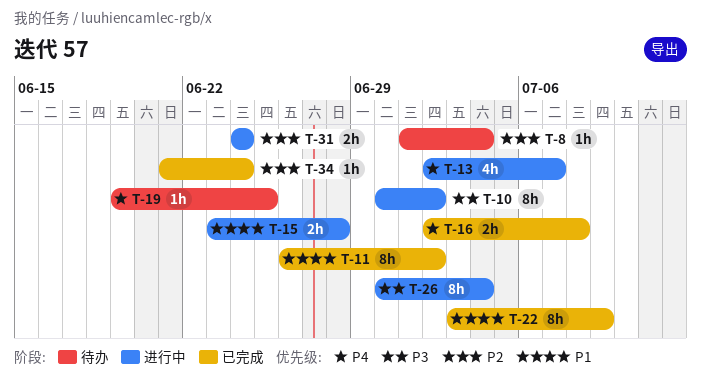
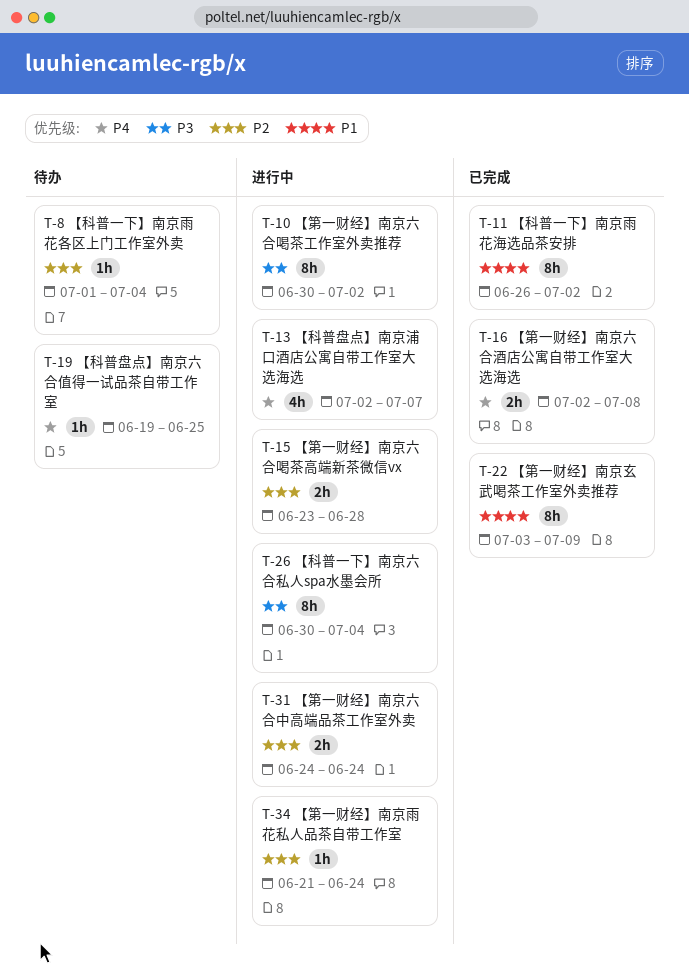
T-15, priority: P1 -> P2
T-34, status: 已完成 -> 进行中

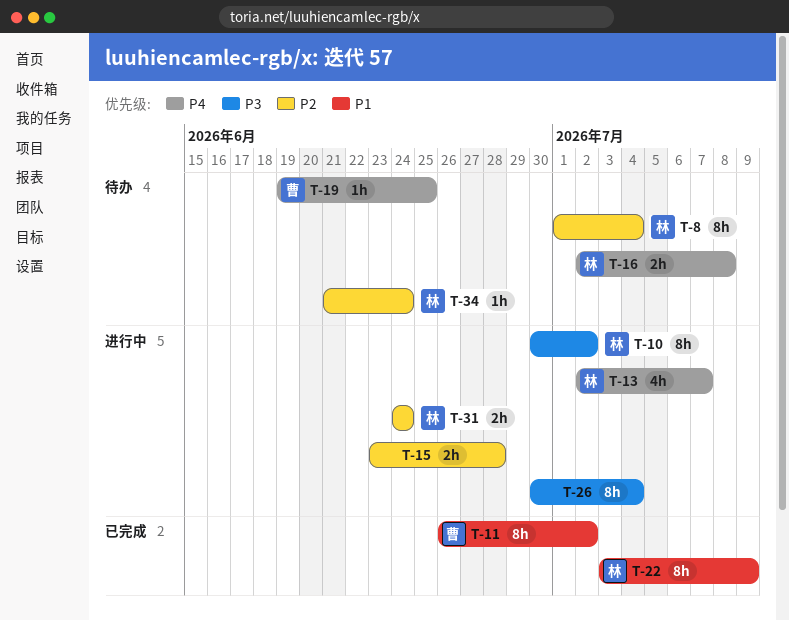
T-8, estimate: 1h -> 8h
T-16, status: 已完成 -> 待办
T-34, status: 进行中 -> 待办

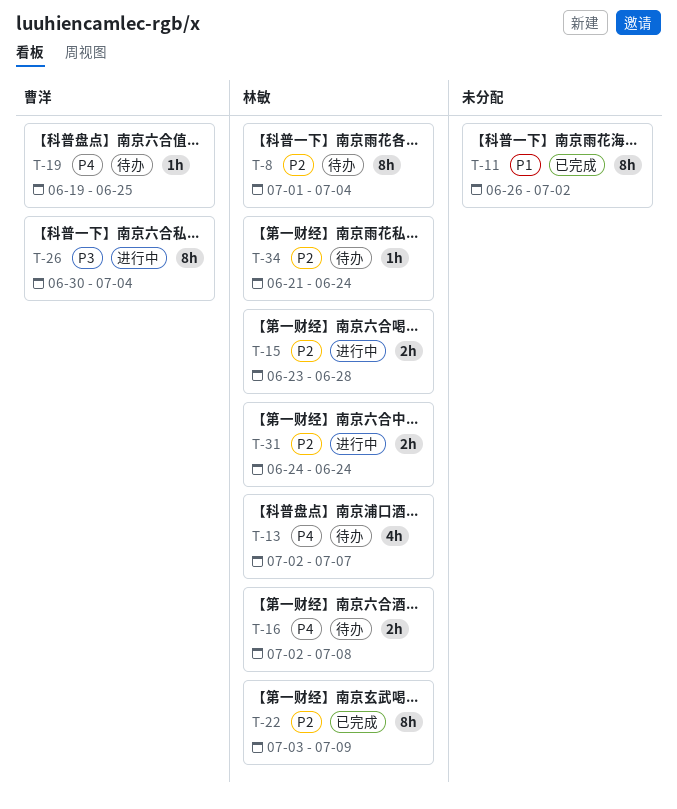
T-10: present -> none
T-11, owner: 曹洋 -> none
T-13, status: 进行中 -> 待办
T-15, owner: none -> 林敏
T-22, priority: P1 -> P2
T-26, owner: none -> 曹洋

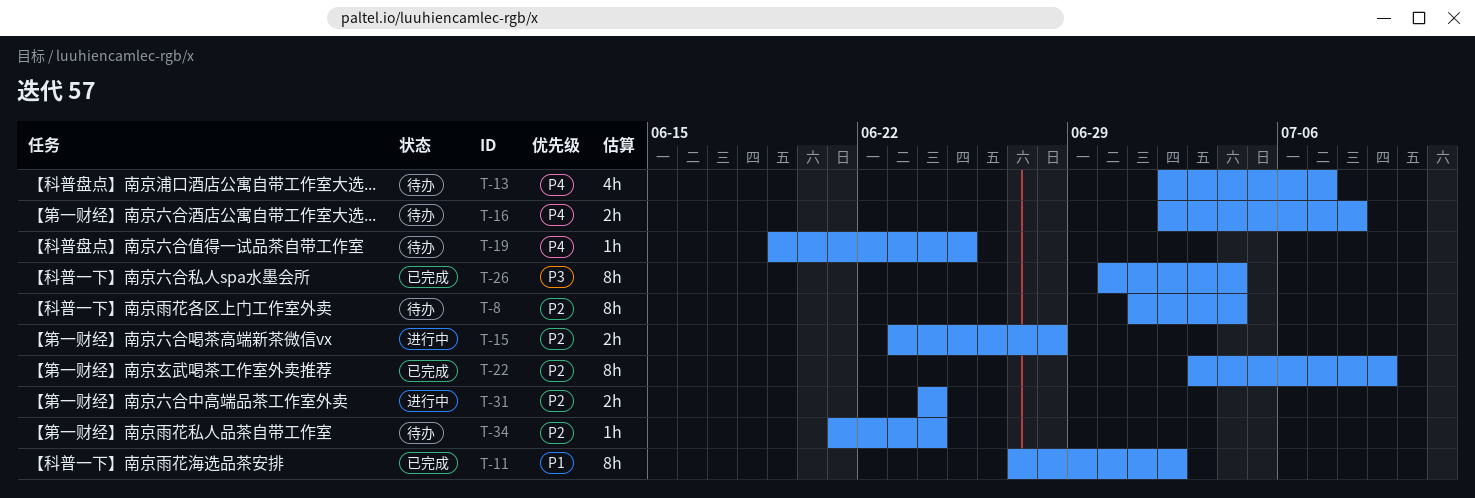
T-11, start: Jun 26 -> Jun 27
T-26, status: 进行中 -> 已完成

